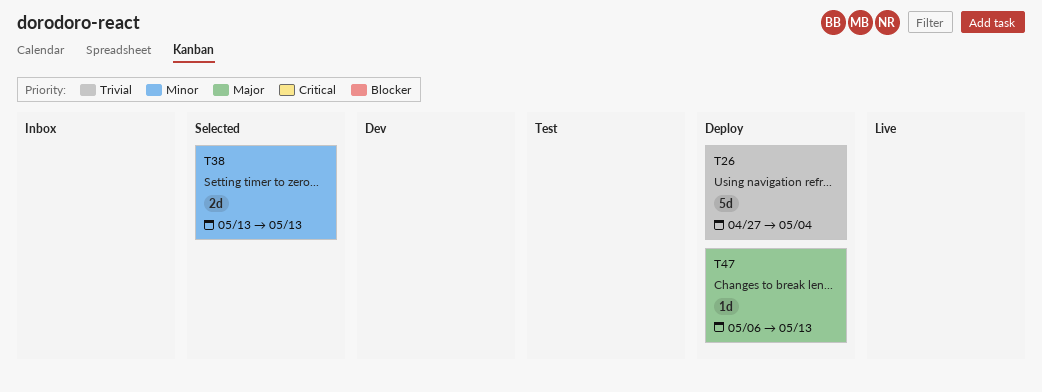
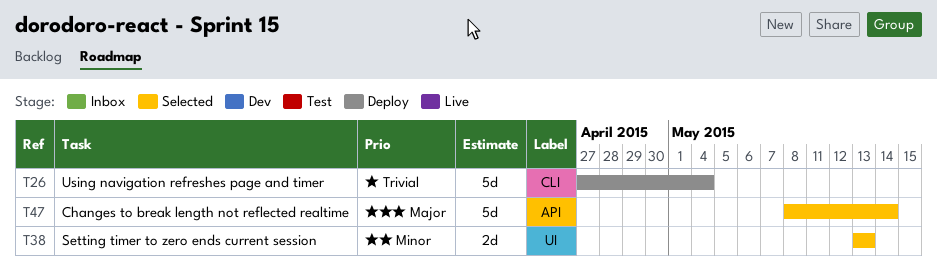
T47, status: Deploy -> Selected
T47, estimate: 1d -> 5d
T47, start: May 6 -> May 8
T47, due: May 13 -> May 14

